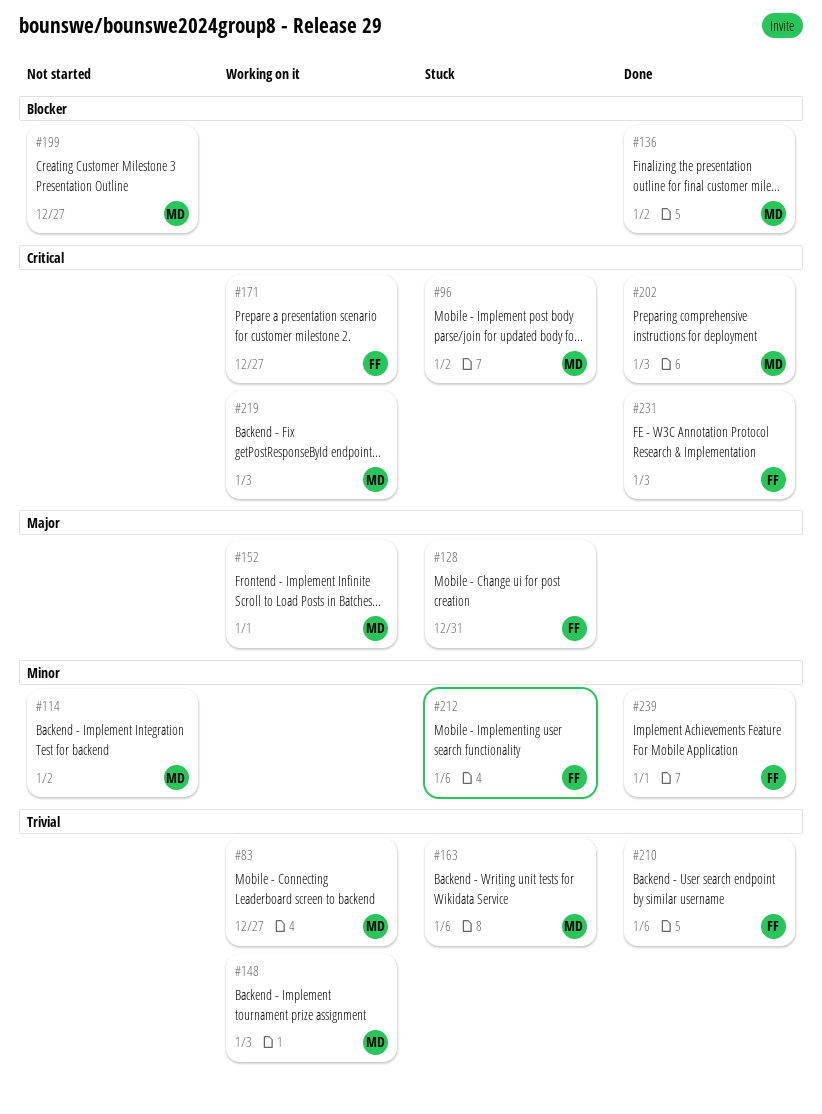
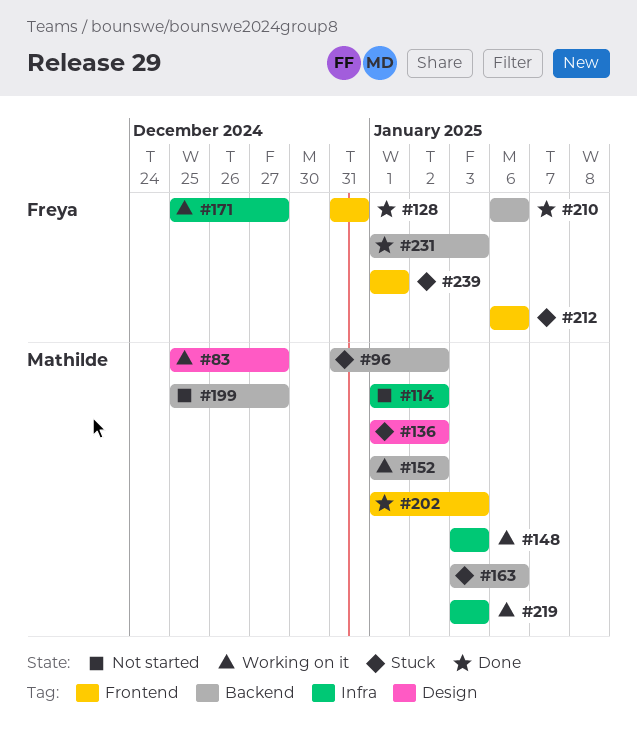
#128, status: Stuck -> Done
#136, status: Done -> Stuck
#152, due: Jan 1 -> Jan 2
#239, status: Done -> Stuck

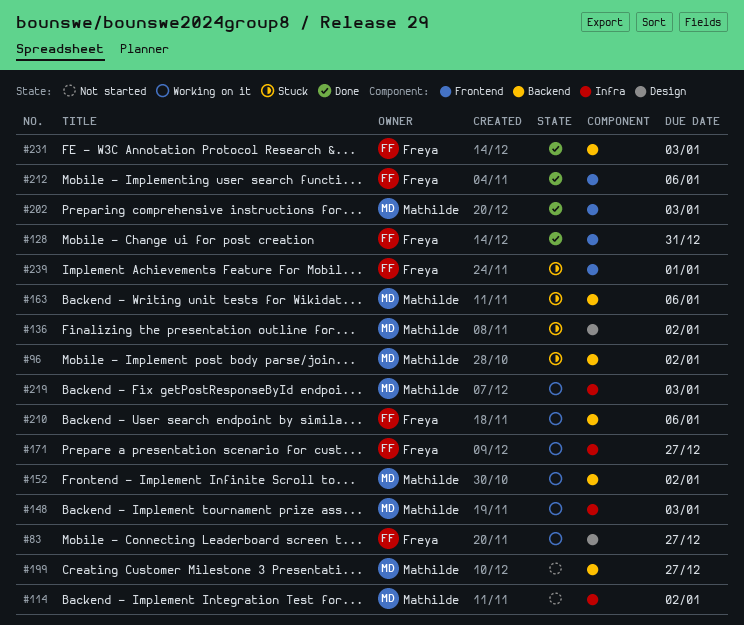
#83, owner: Mathilde -> Freya
#210, status: Done -> Working on it
#212, status: Stuck -> Done

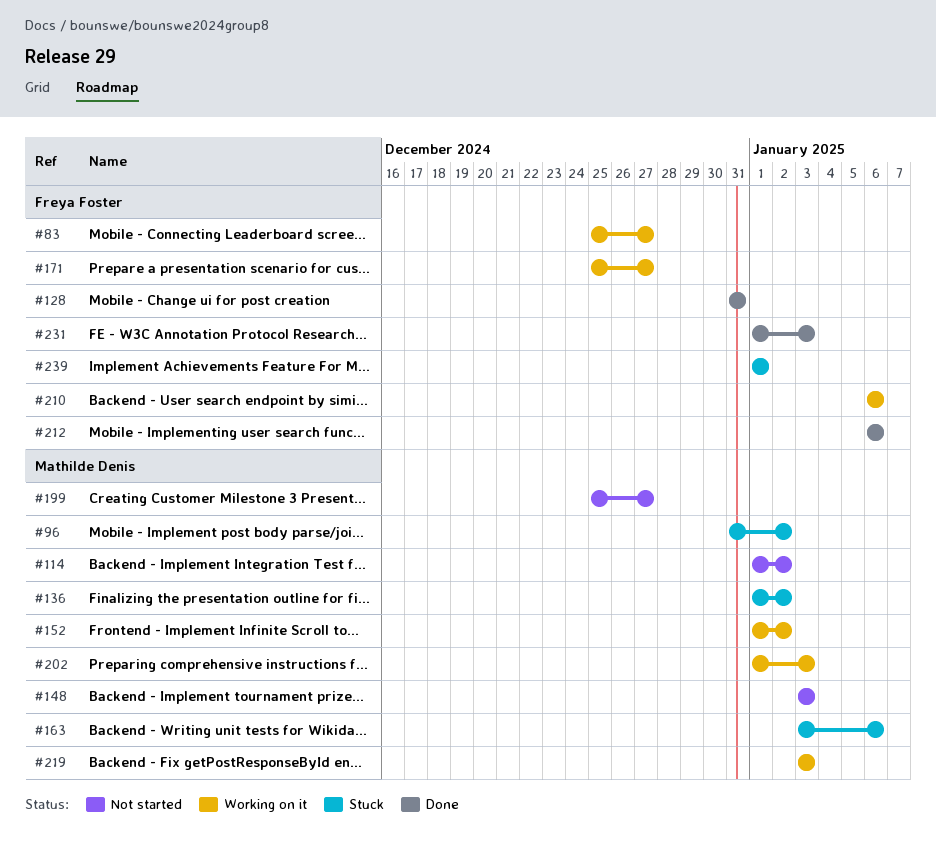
#148, status: Working on it -> Not started
#202, status: Done -> Working on it

